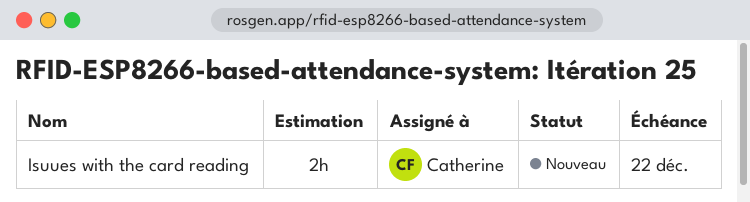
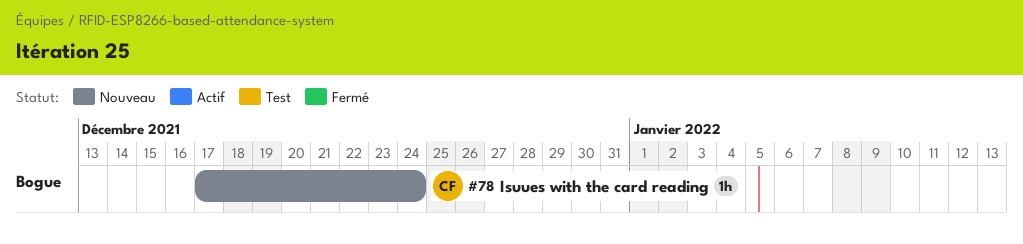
Isuues with the card reading, estimate: 2h -> 1h
Isuues with the card reading, due: Dec 22 -> Dec 24

